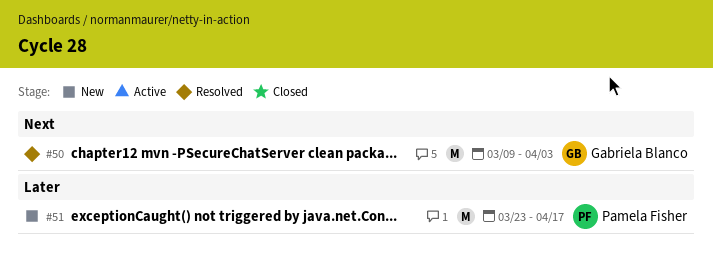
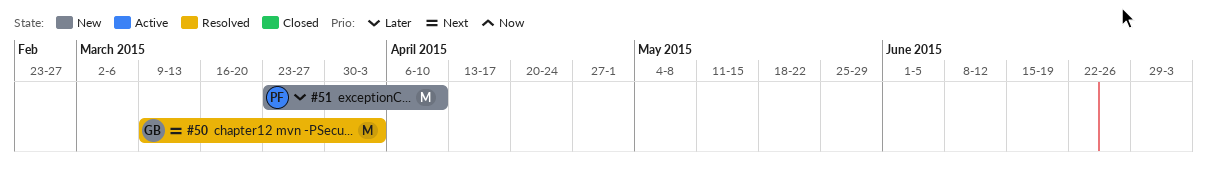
#51, due: Apr 17 -> Apr 10

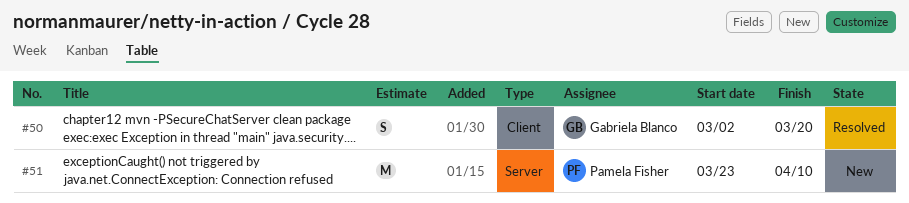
#50, estimate: M -> S
#50, start: Mar 9 -> Mar 2
#50, due: Apr 3 -> Mar 20

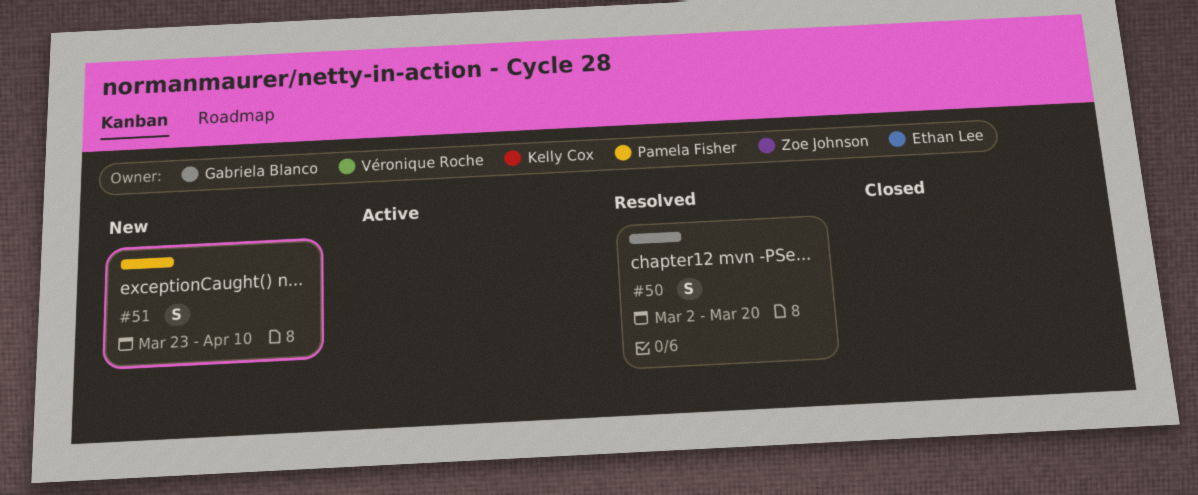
#51, estimate: M -> S

